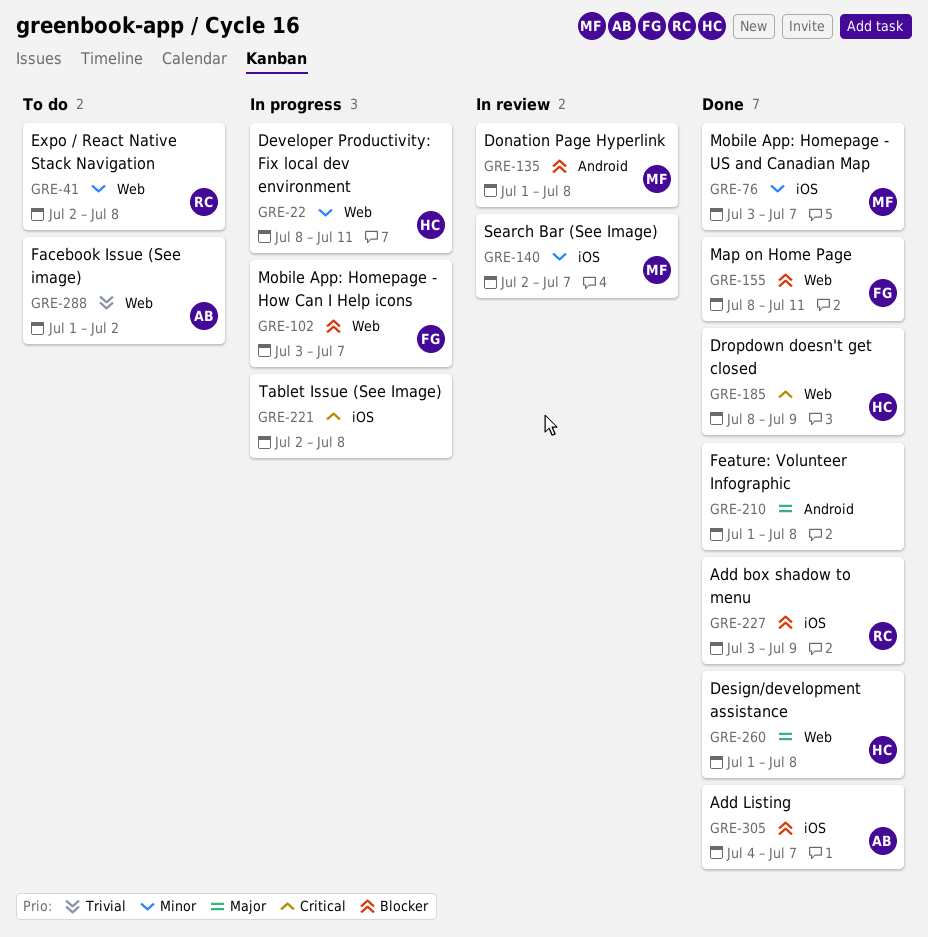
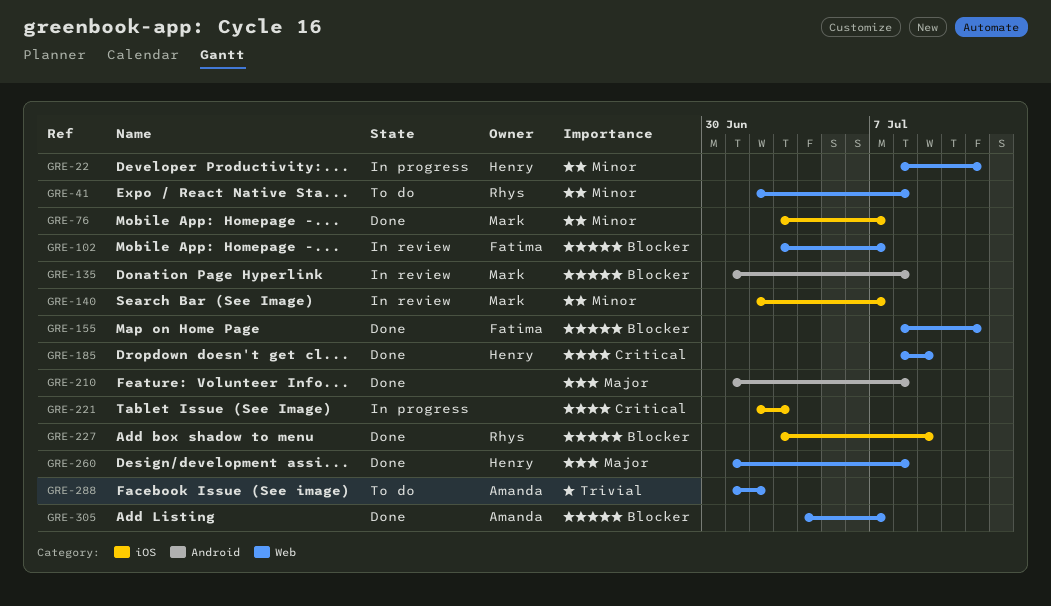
GRE-102, status: In progress -> In review
GRE-221, due: Jul 8 -> Jul 3
GRE-305, label: iOS -> Web

